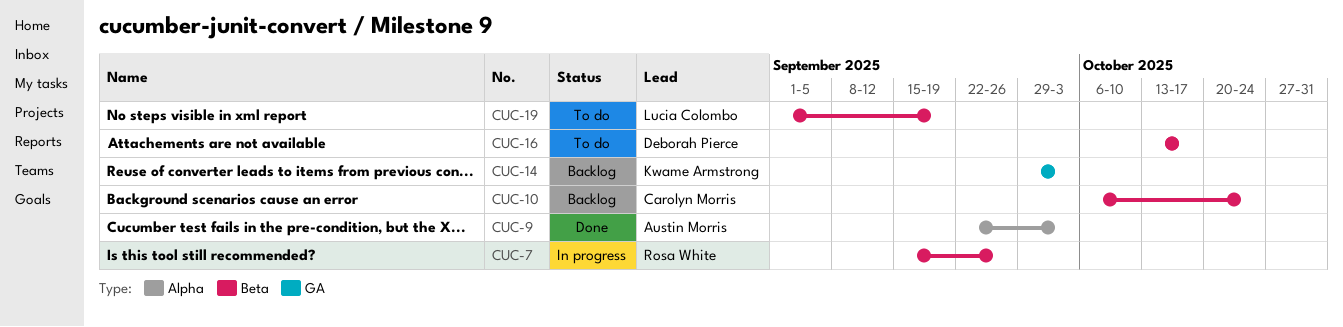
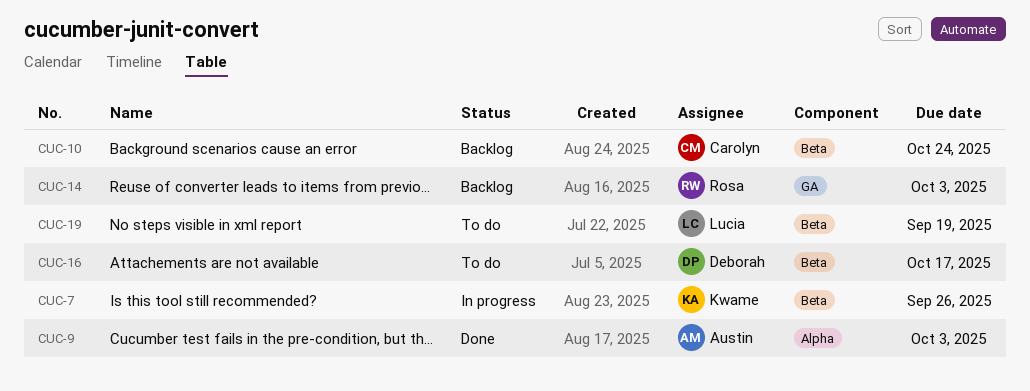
CUC-7, owner: Rosa White -> Kwame Armstrong
CUC-14, owner: Kwame Armstrong -> Rosa White

